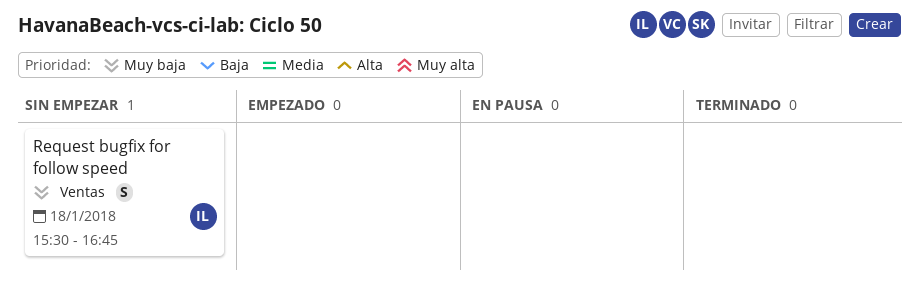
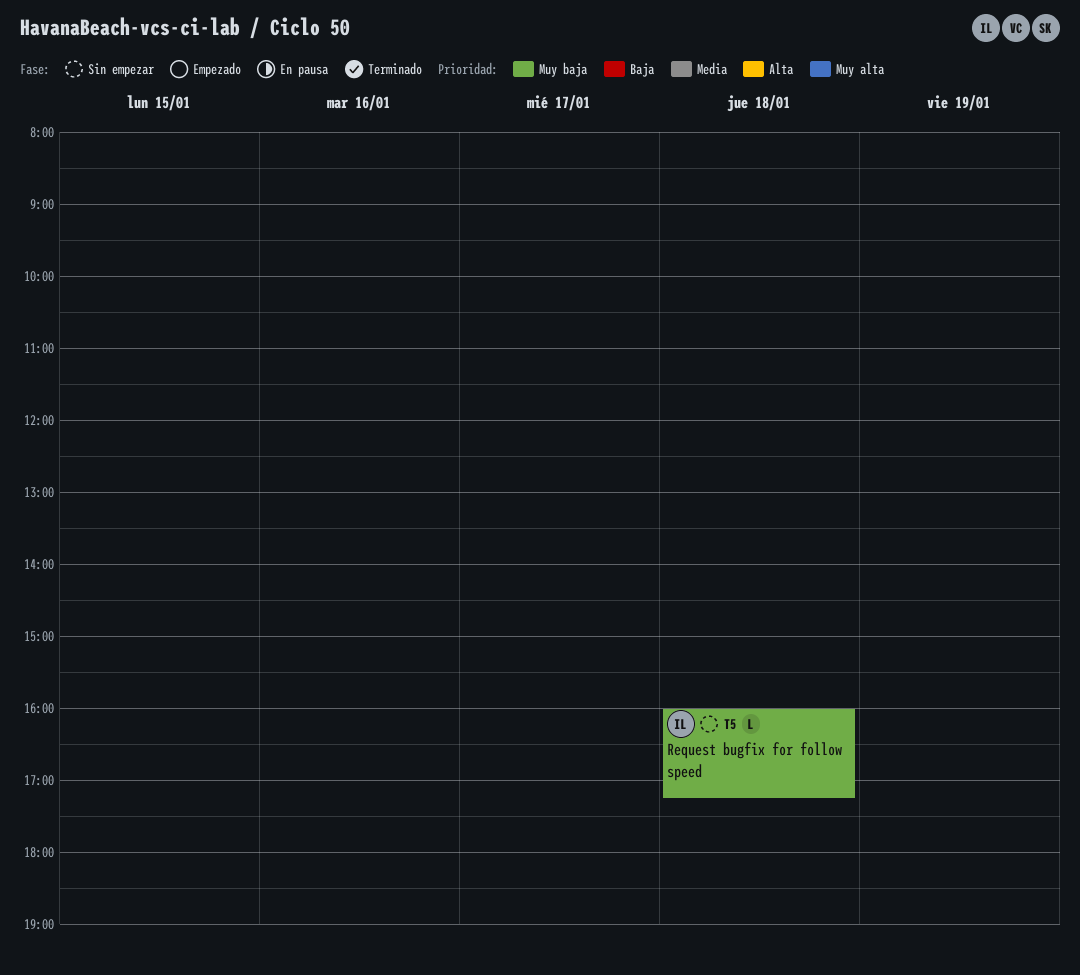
Request bugfix for follow speed, estimate: S -> L
Request bugfix for follow speed, begins: 15:30 -> 16:00
Request bugfix for follow speed, ends: 16:45 -> 17:15

